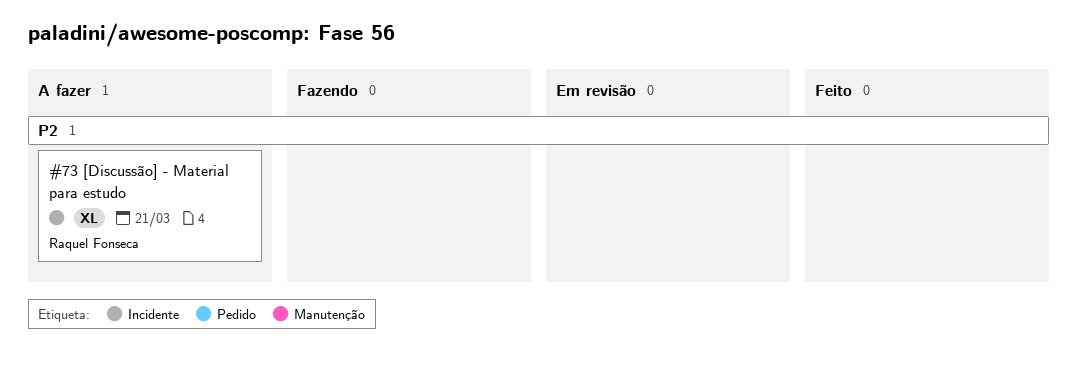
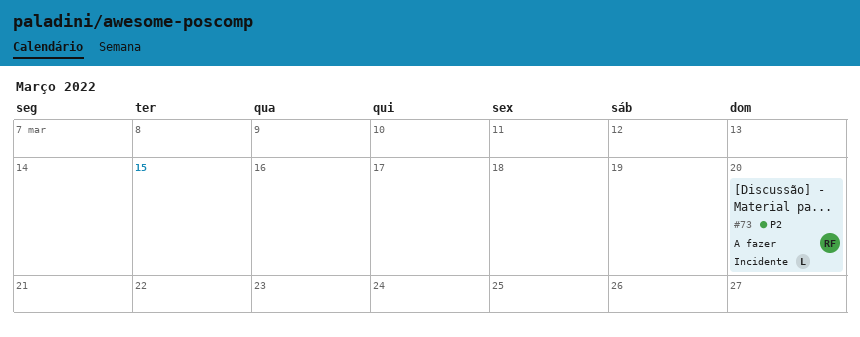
#73, estimate: XL -> L
#73, due: Mar 21 -> Mar 20

